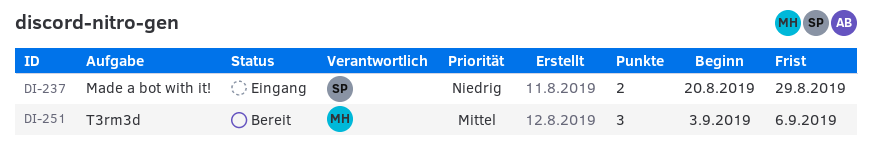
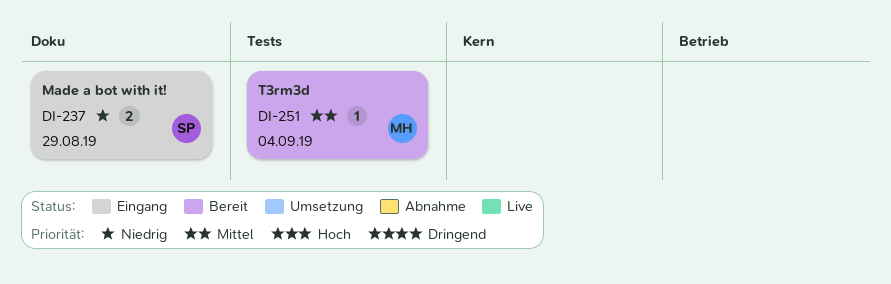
DI-251, estimate: 3 -> 1
DI-251, due: Sep 6 -> Sep 4

